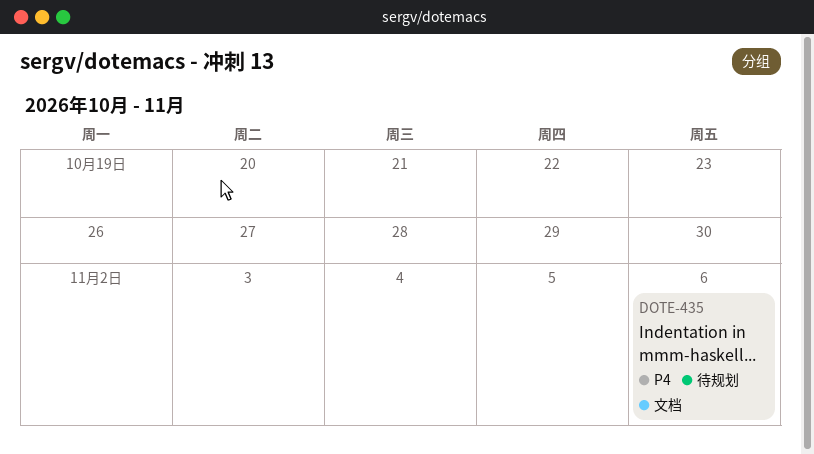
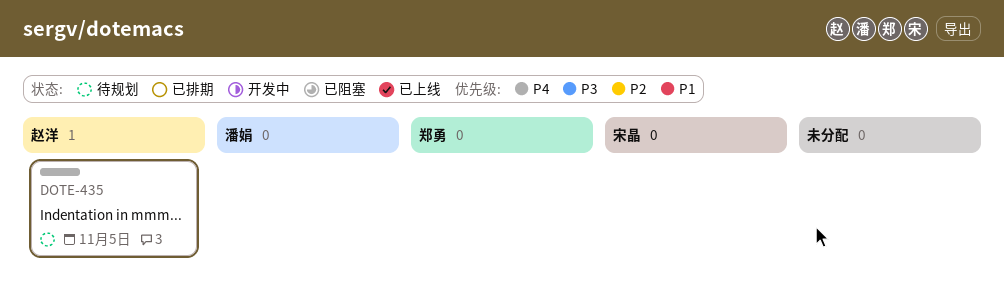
DOTE-435, due: Nov 6 -> Nov 5

